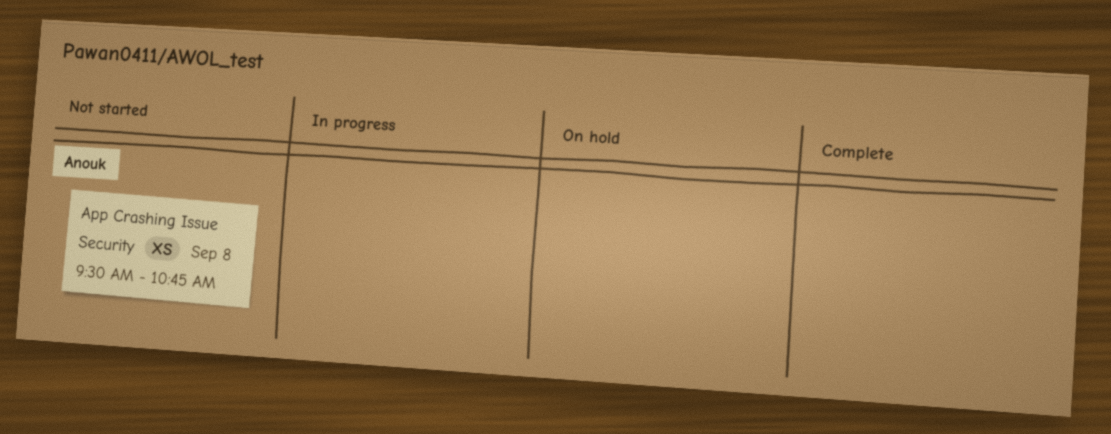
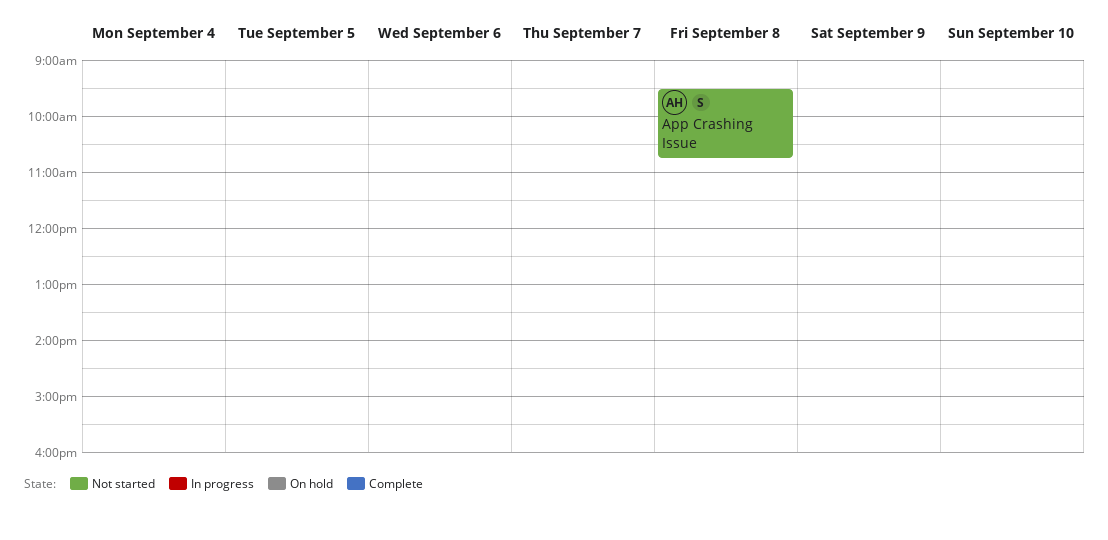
App Crashing Issue, estimate: XS -> S

